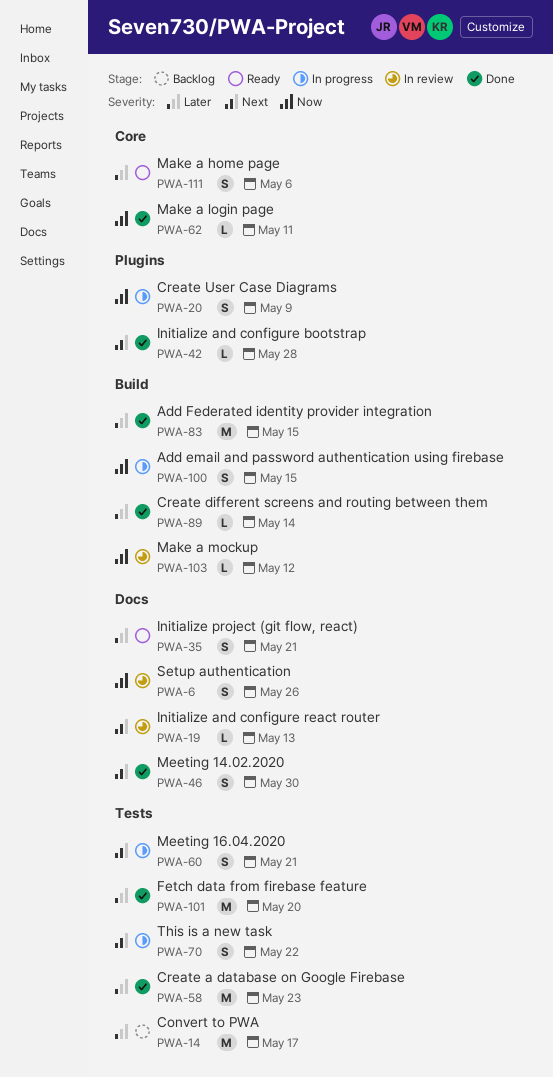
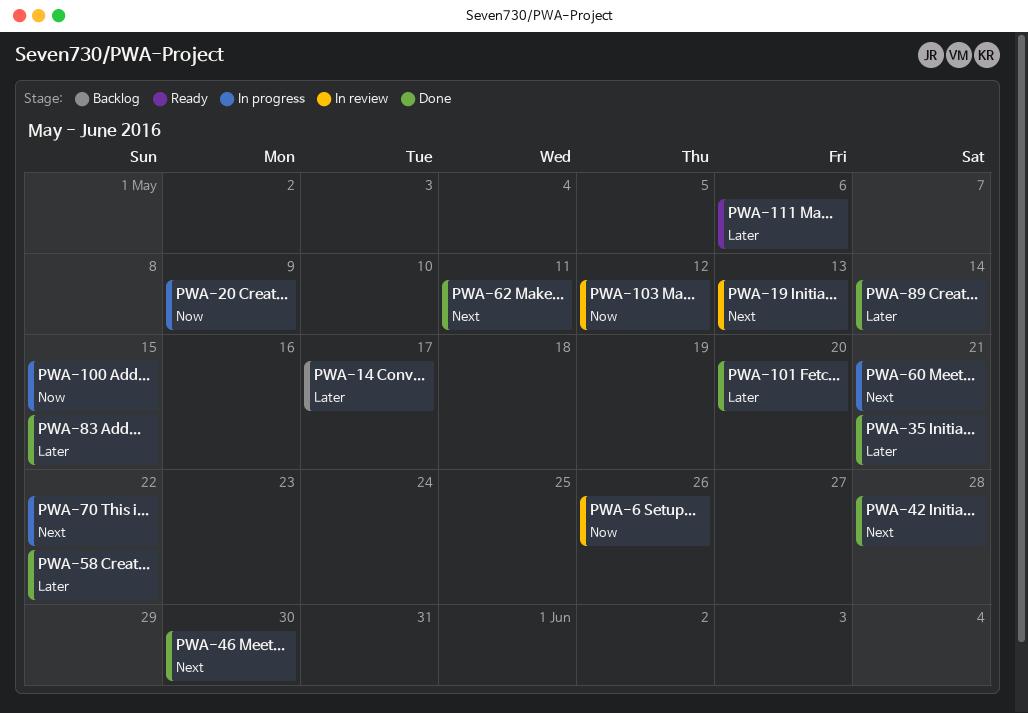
PWA-35, status: Ready -> Done
PWA-58, due: May 23 -> May 22
PWA-62, priority: Now -> Next

